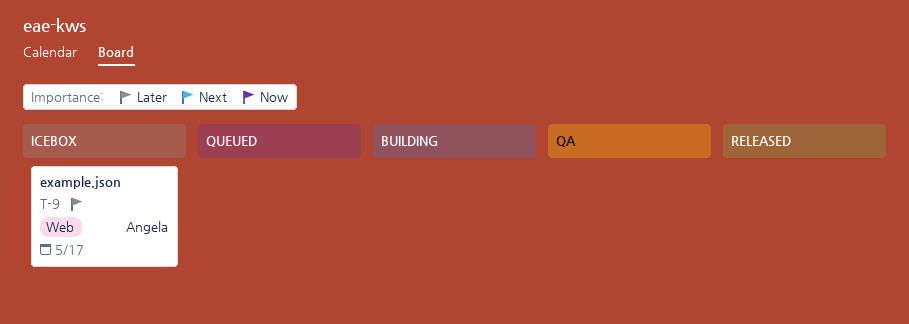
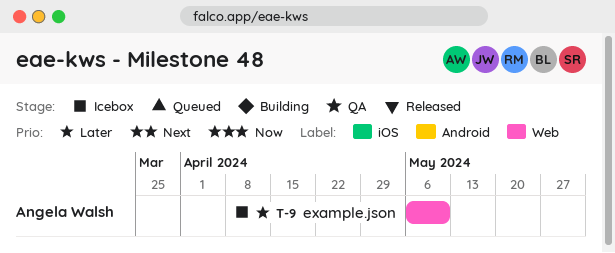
T-9, due: May 17 -> May 10

